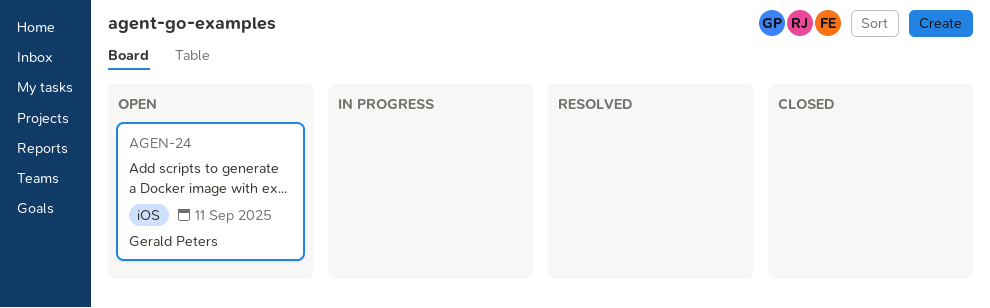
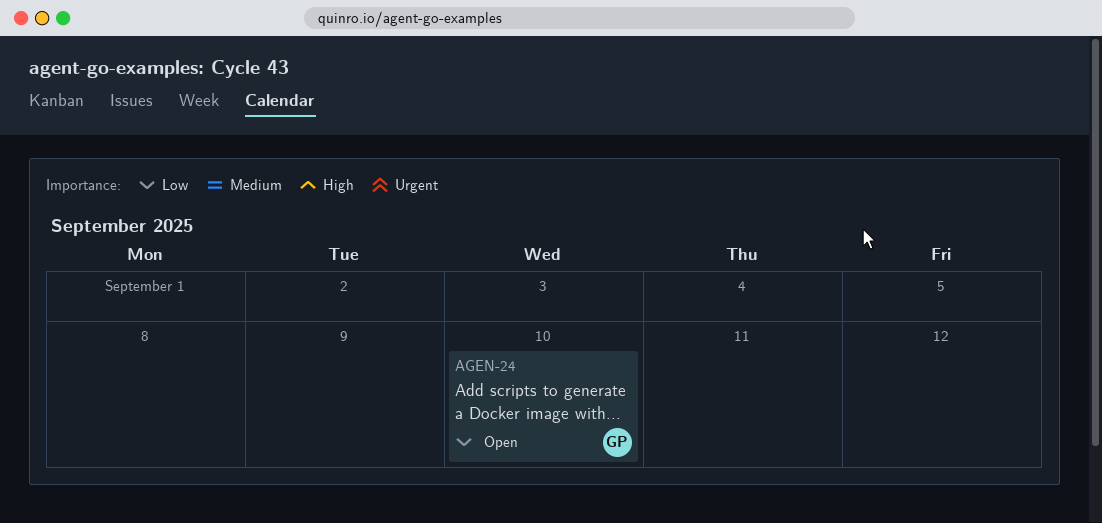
AGEN-24, due: Sep 11 -> Sep 10

